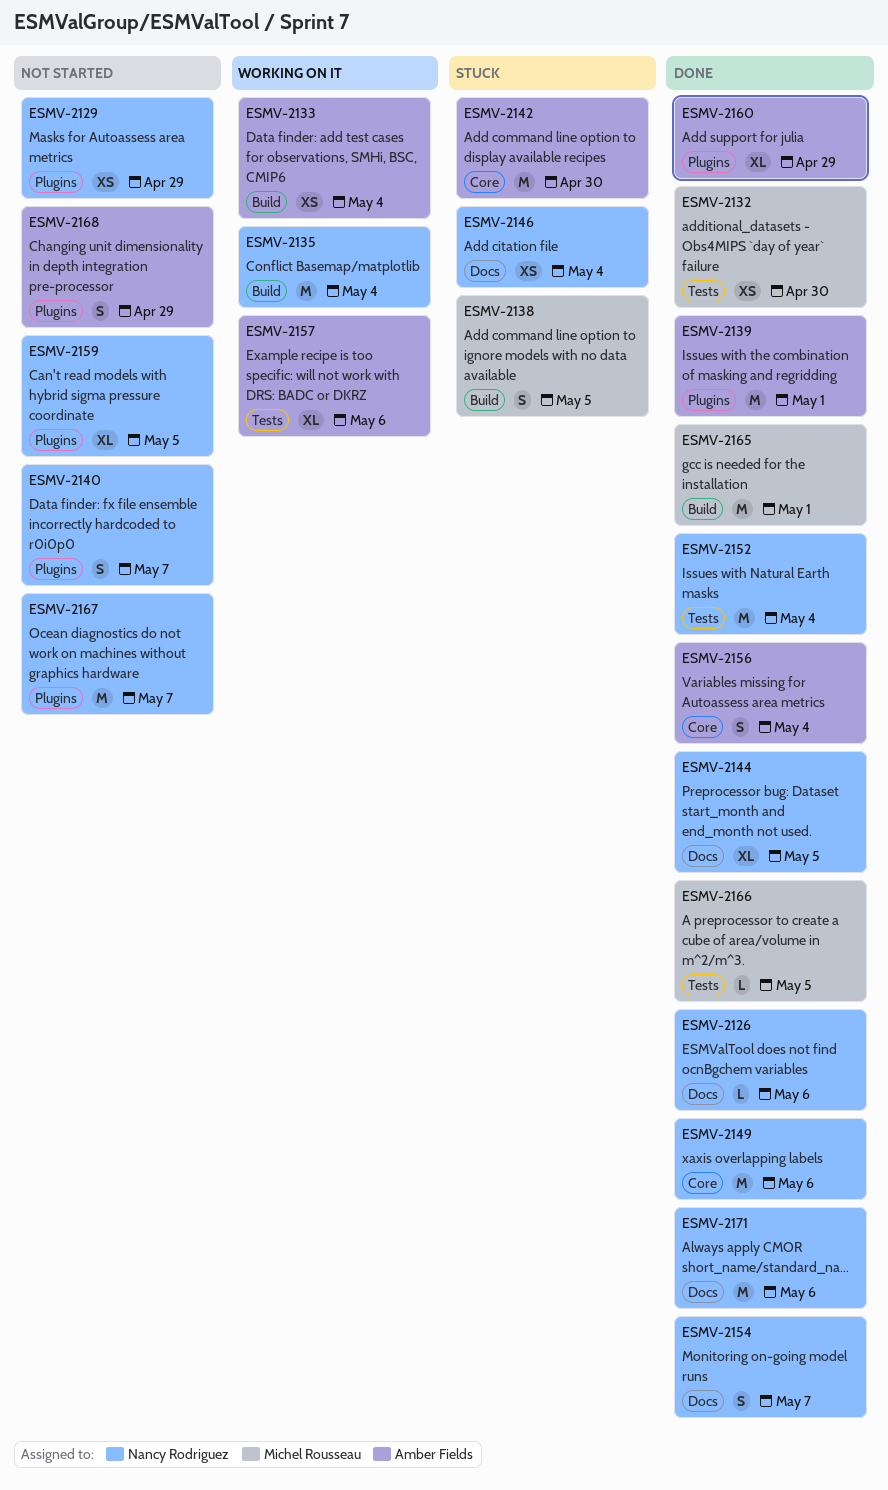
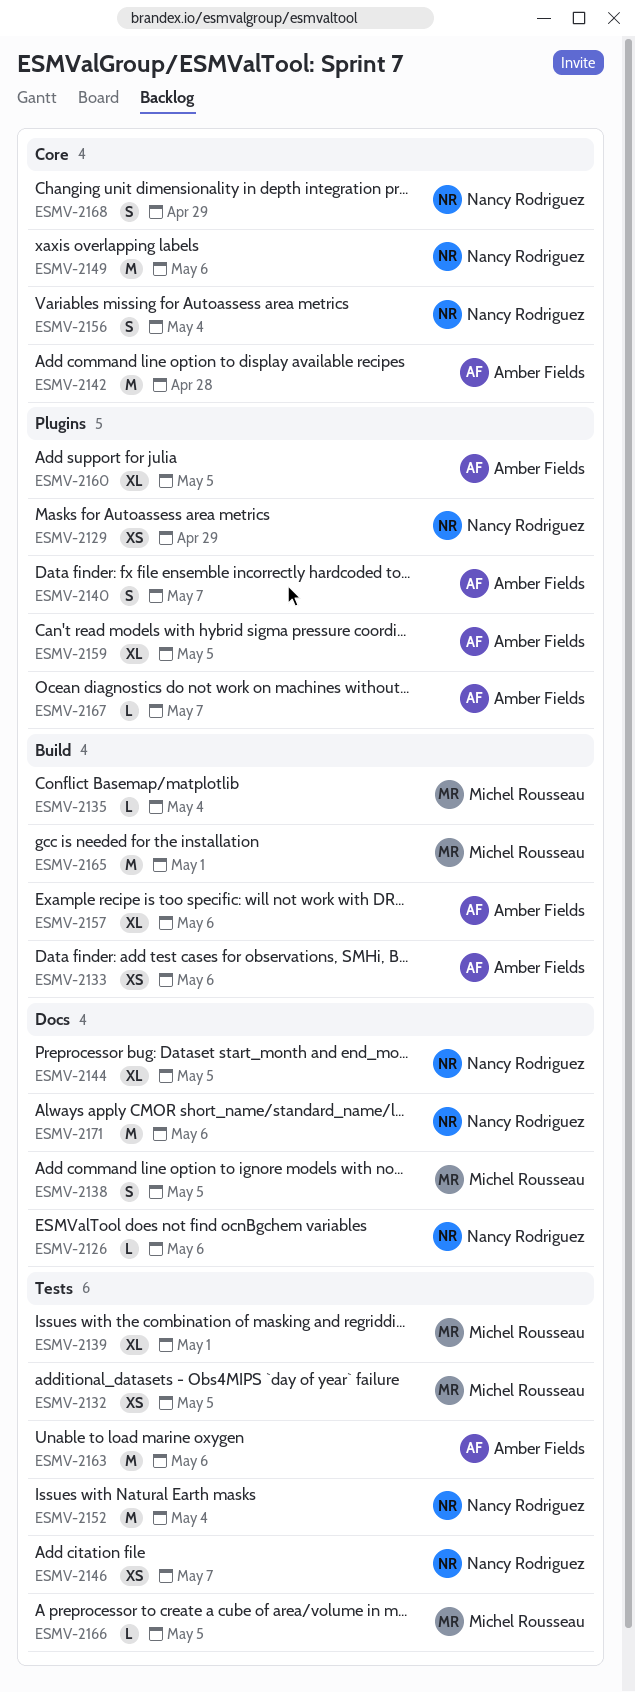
ESMV-2132, due: Apr 30 -> May 5
ESMV-2133, due: May 4 -> May 6
ESMV-2135, owner: Nancy Rodriguez -> Michel Rousseau
ESMV-2135, estimate: M -> L
ESMV-2138, label: Build -> Docs
ESMV-2139, owner: Amber Fields -> Michel Rousseau
ESMV-2139, label: Plugins -> Tests
ESMV-2139, estimate: M -> XL
ESMV-2140, owner: Nancy Rodriguez -> Amber Fields
ESMV-2142, due: Apr 30 -> Apr 28
ESMV-2146, label: Docs -> Tests
ESMV-2146, due: May 4 -> May 7
ESMV-2154: present -> none
ESMV-2156, owner: Amber Fields -> Nancy Rodriguez
ESMV-2157, label: Tests -> Build
ESMV-2159, owner: Nancy Rodriguez -> Amber Fields
ESMV-2160, due: Apr 29 -> May 5
ESMV-2163: none -> present
ESMV-2167, owner: Nancy Rodriguez -> Amber Fields
ESMV-2167, estimate: M -> L
ESMV-2168, owner: Amber Fields -> Nancy Rodriguez
ESMV-2168, label: Plugins -> Core

